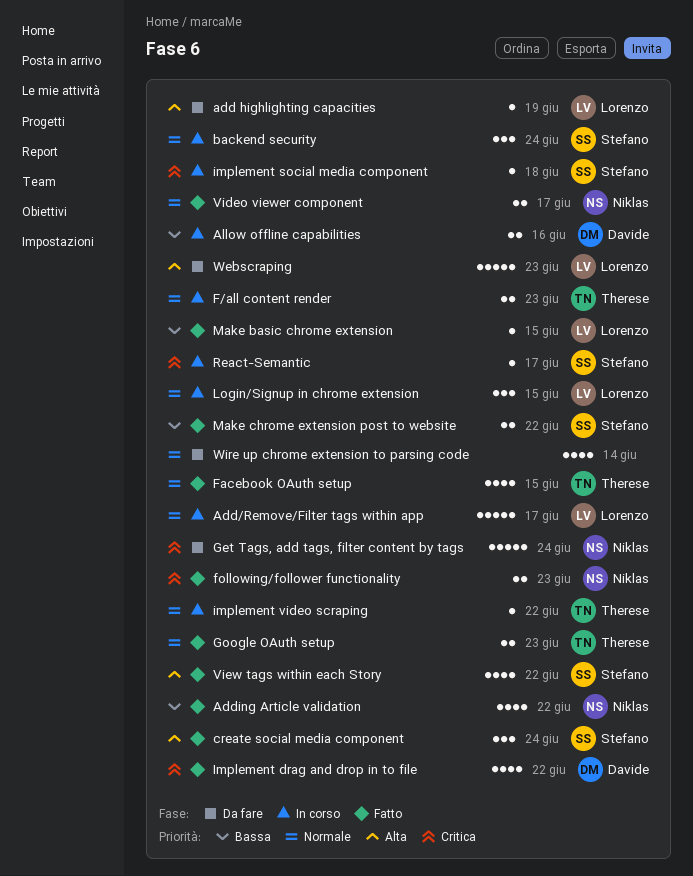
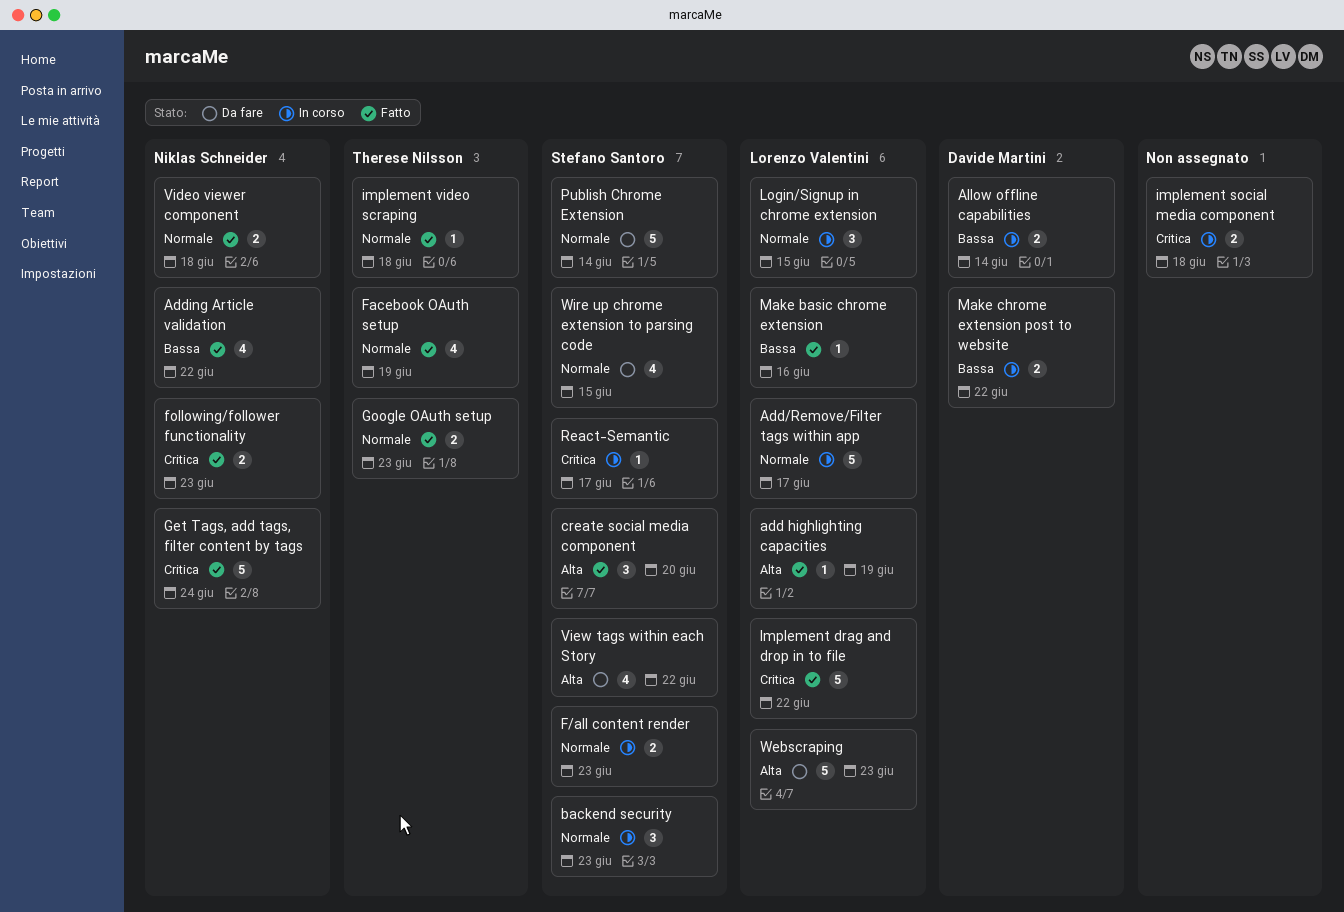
add highlighting capacities, status: Da fare -> Fatto
Allow offline capabilities, due: Jun 16 -> Jun 14
backend security, due: Jun 24 -> Jun 23
create social media component, due: Jun 24 -> Jun 20
F/all content render, owner: Therese Nilsson -> Stefano Santoro
Facebook OAuth setup, due: Jun 15 -> Jun 19
Get Tags, add tags, filter content by tags, status: Da fare -> Fatto
Implement drag and drop in to file, owner: Davide Martini -> Lorenzo Valentini
Implement drag and drop in to file, estimate: 4 -> 5
implement social media component, owner: Stefano Santoro -> none
implement social media component, estimate: 1 -> 2
implement video scraping, status: In corso -> Fatto
implement video scraping, due: Jun 22 -> Jun 18
Make basic chrome extension, due: Jun 15 -> Jun 16
Make chrome extension post to website, status: Fatto -> In corso
Make chrome extension post to website, owner: Stefano Santoro -> Davide Martini
Publish Chrome Extension: none -> present
Video viewer component, due: Jun 17 -> Jun 18
View tags within each Story, status: Fatto -> Da fare
Wire up chrome extension to parsing code, owner: none -> Stefano Santoro
Wire up chrome extension to parsing code, due: Jun 14 -> Jun 15

